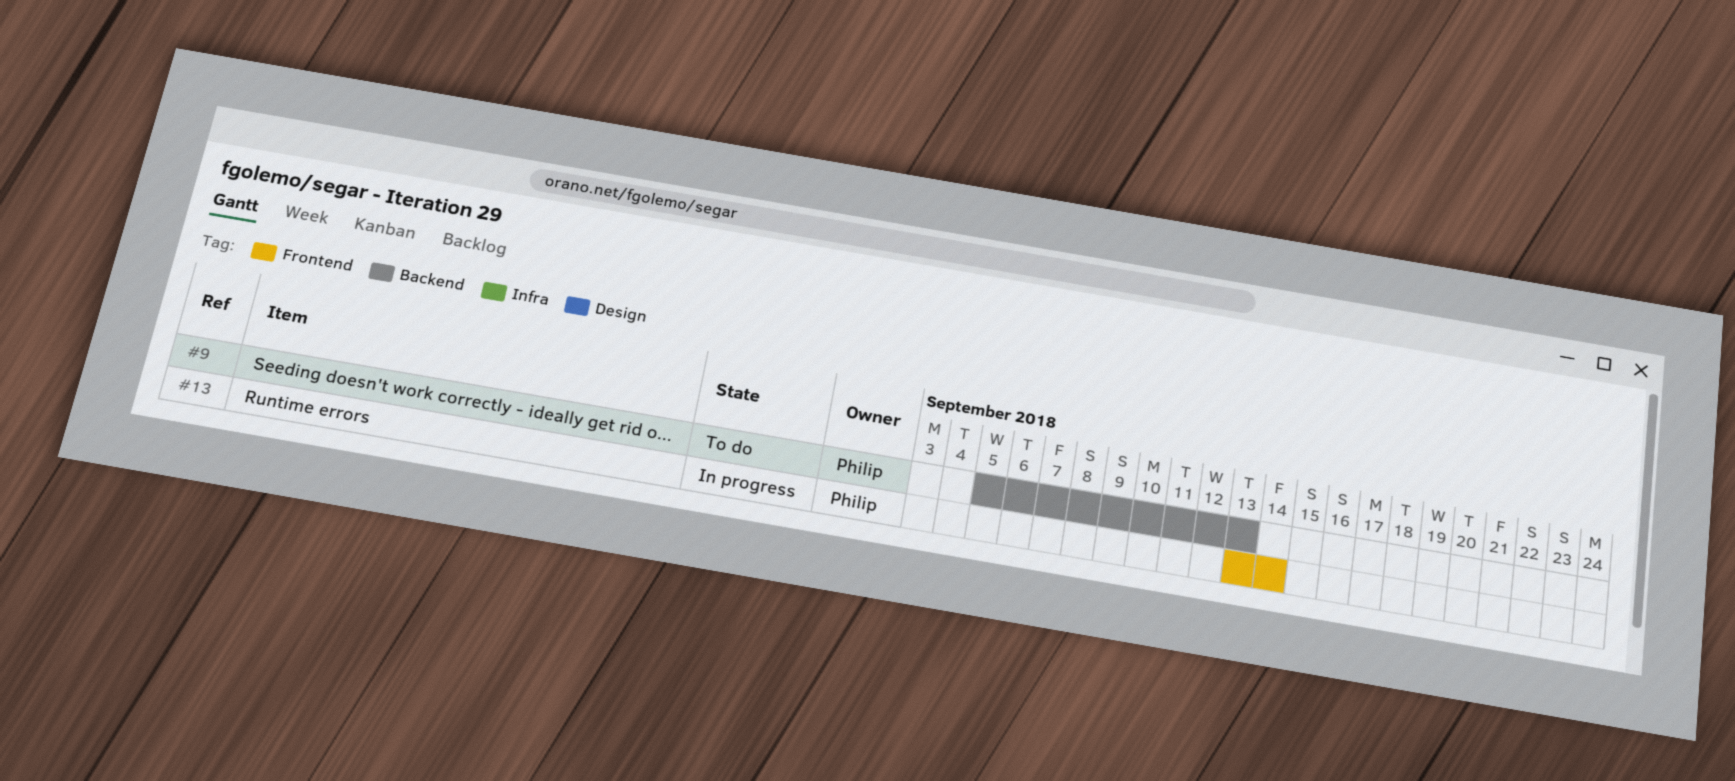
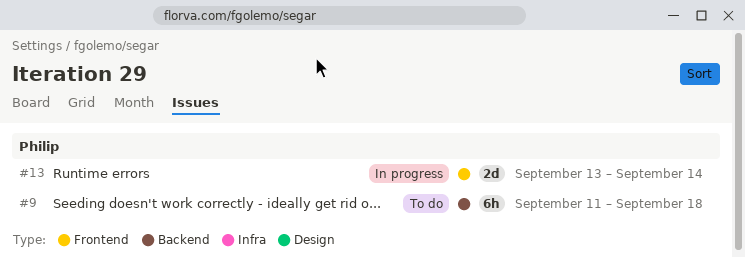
#9, start: Sep 5 -> Sep 11
#9, due: Sep 13 -> Sep 18

